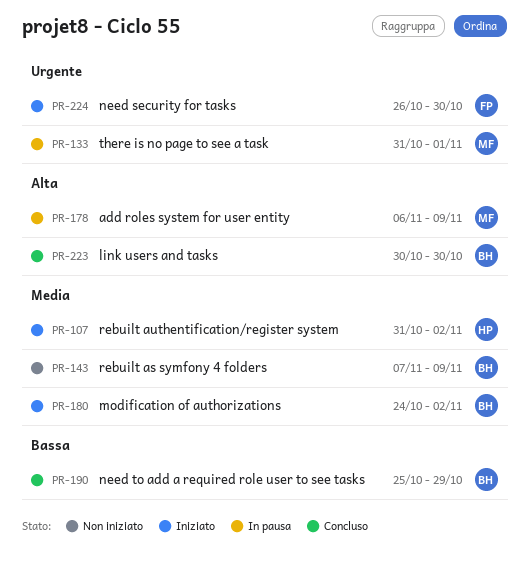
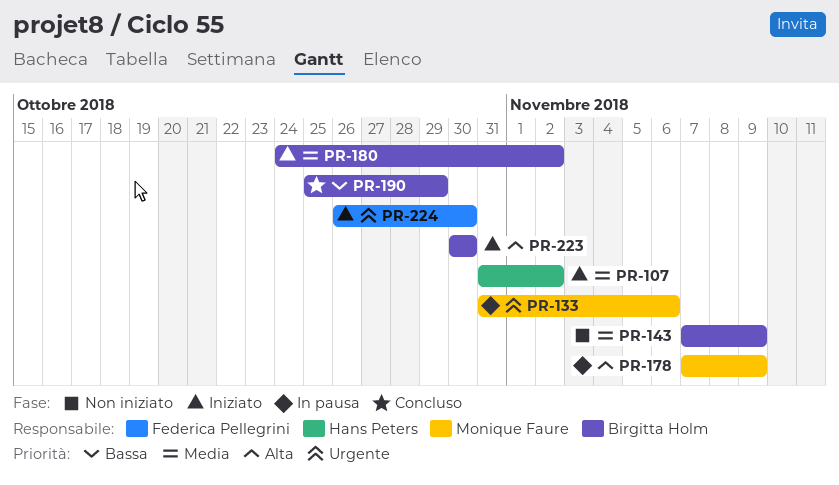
PR-133, due: Nov 1 -> Nov 6
PR-178, start: Nov 6 -> Nov 7
PR-223, status: Concluso -> Iniziato

